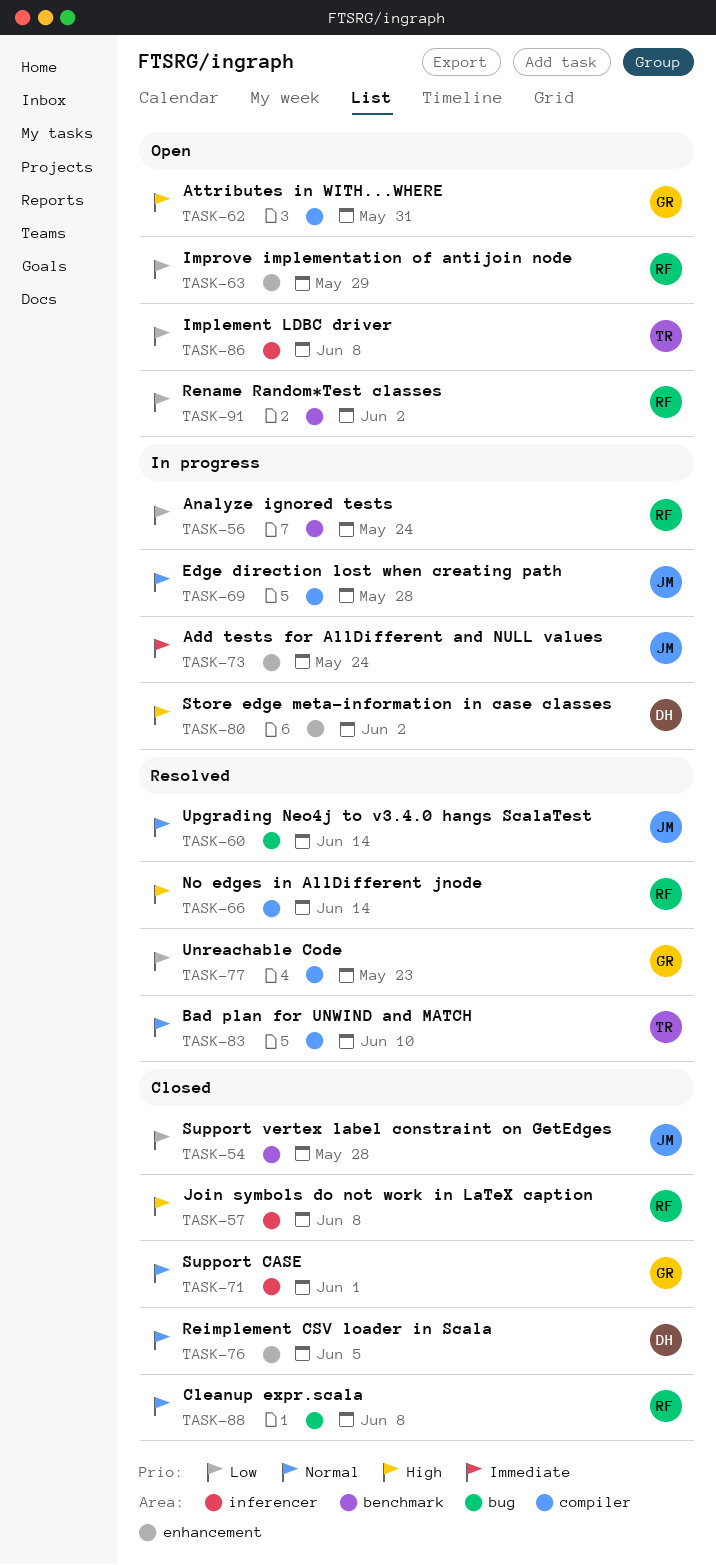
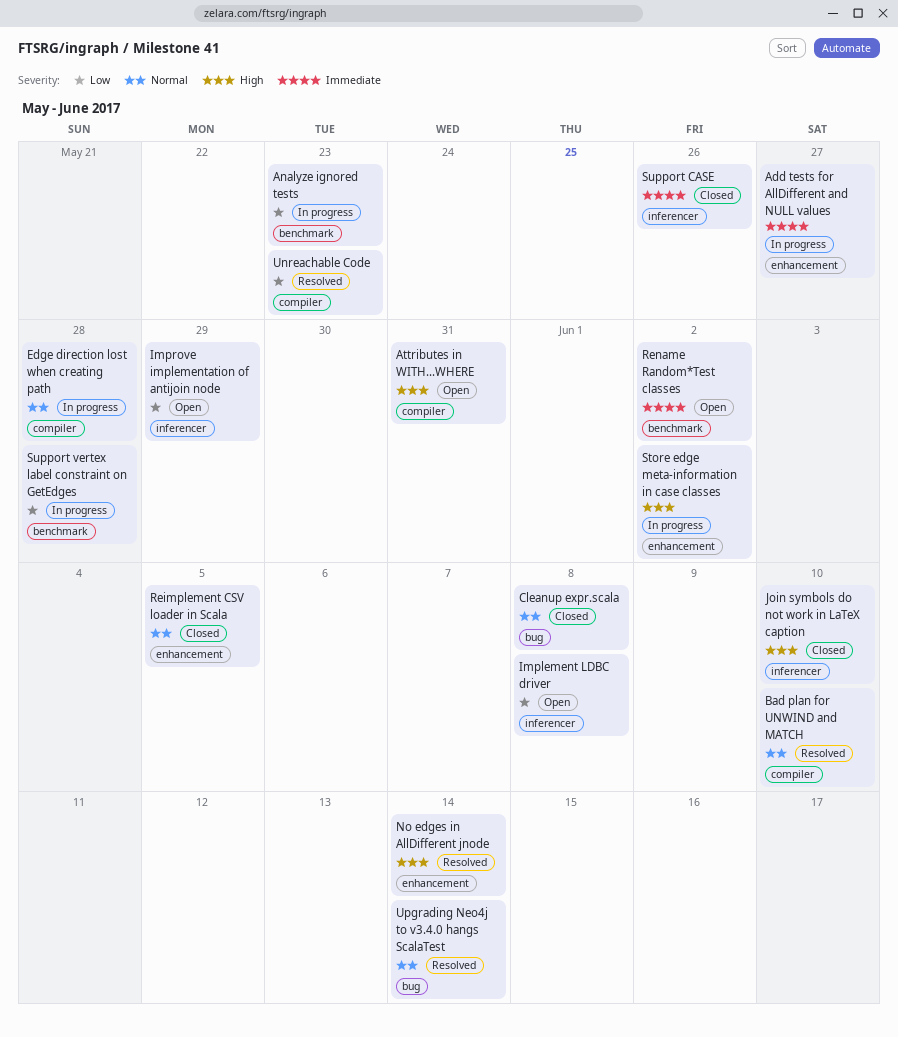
Add tests for AllDifferent and NULL values, due: May 24 -> May 27
Analyze ignored tests, due: May 24 -> May 23
Improve implementation of antijoin node, label: enhancement -> inferencer
Join symbols do not work in LaTeX caption, due: Jun 8 -> Jun 10
No edges in AllDifferent jnode, label: compiler -> enhancement
Rename Random*Test classes, priority: Low -> Immediate
Support CASE, priority: Normal -> Immediate
Support CASE, due: Jun 1 -> May 26
Support vertex label constraint on GetEdges, status: Closed -> In progress

